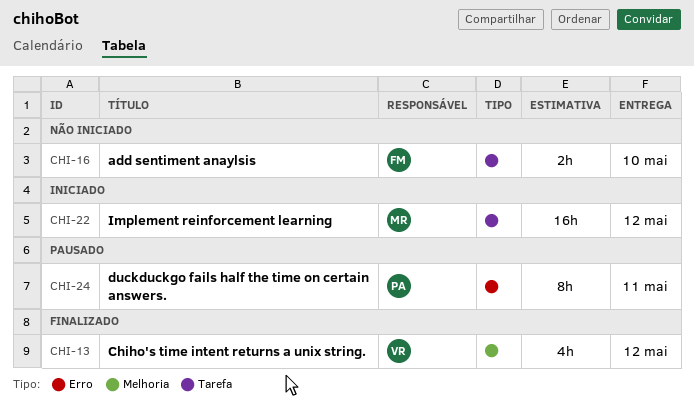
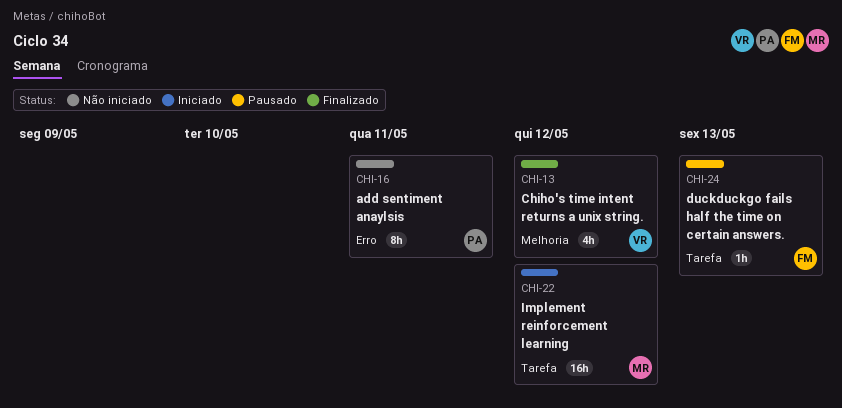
CHI-16, owner: FM -> PA
CHI-16, label: Tarefa -> Erro
CHI-16, estimate: 2h -> 8h
CHI-16, due: May 10 -> May 11
CHI-24, owner: PA -> FM
CHI-24, label: Erro -> Tarefa
CHI-24, estimate: 8h -> 1h
CHI-24, due: May 11 -> May 13

